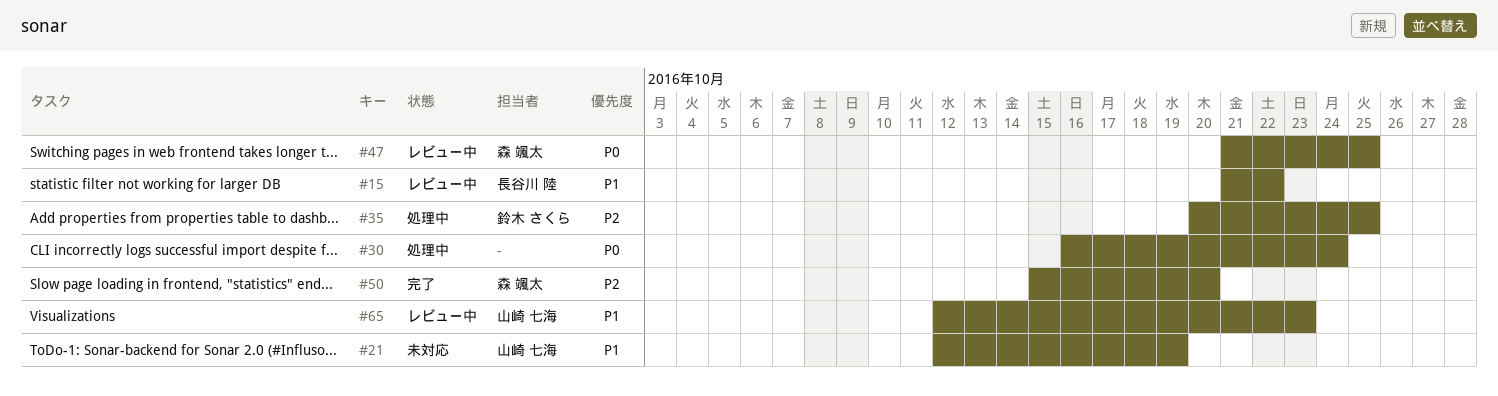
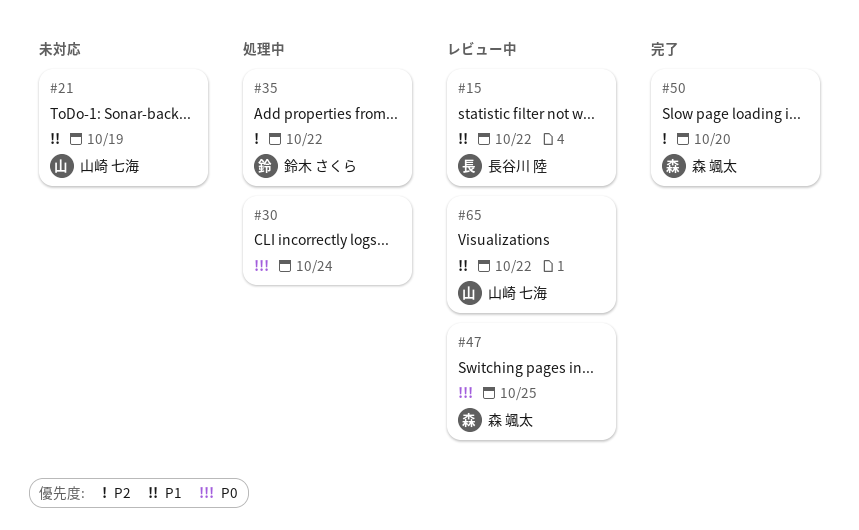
#35, due: Oct 25 -> Oct 22
#65, due: Oct 23 -> Oct 22

